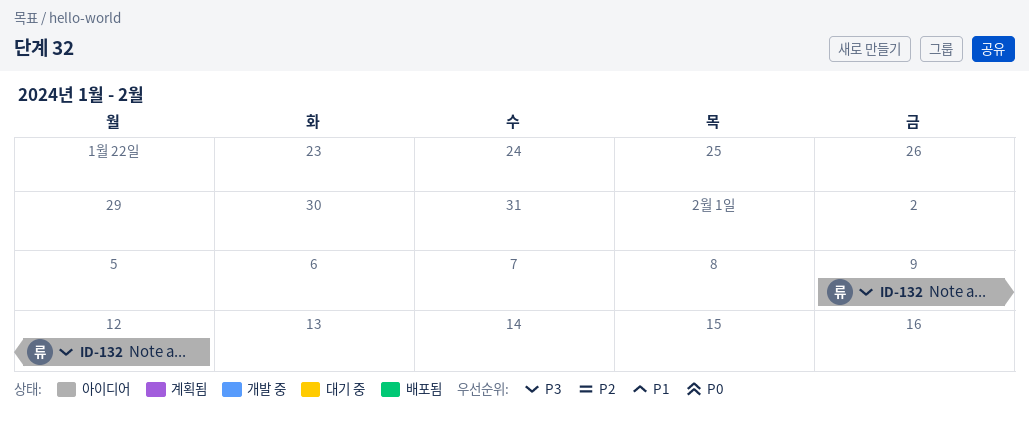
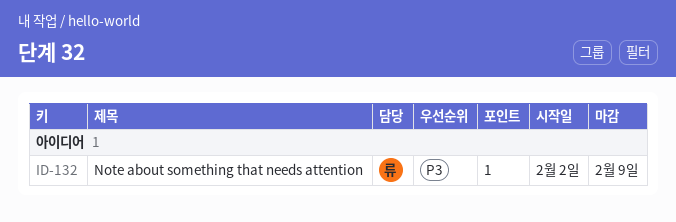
ID-132, start: Feb 9 -> Feb 2
ID-132, due: Feb 12 -> Feb 9

